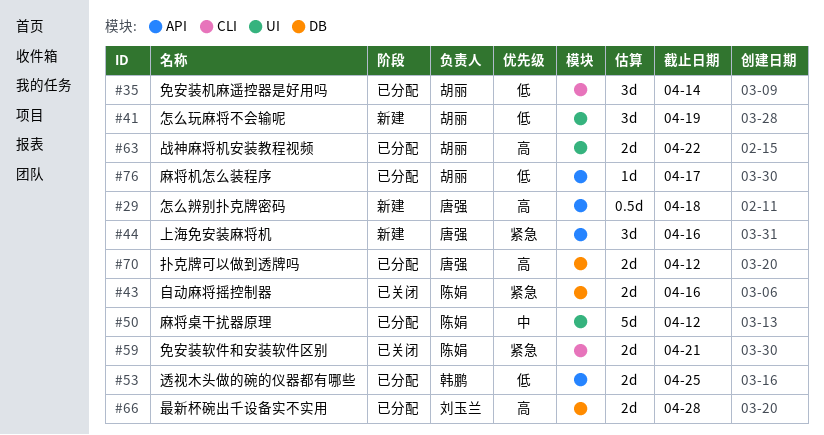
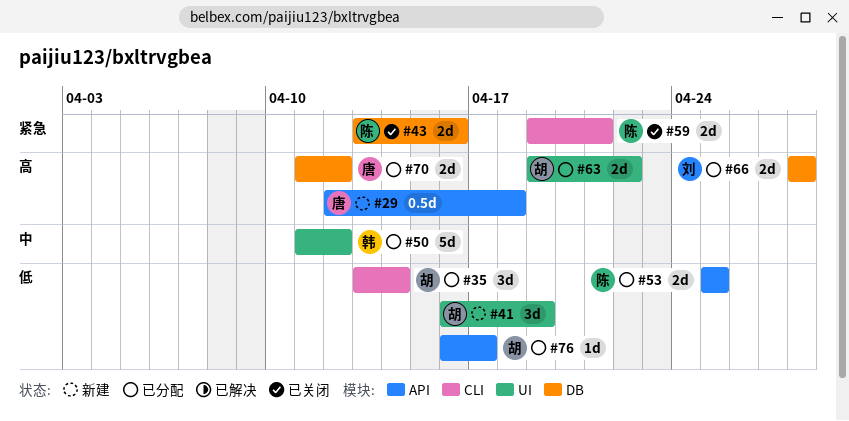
#44: present -> none
#50, owner: 陈娟 -> 韩鹏
#53, owner: 韩鹏 -> 陈娟

